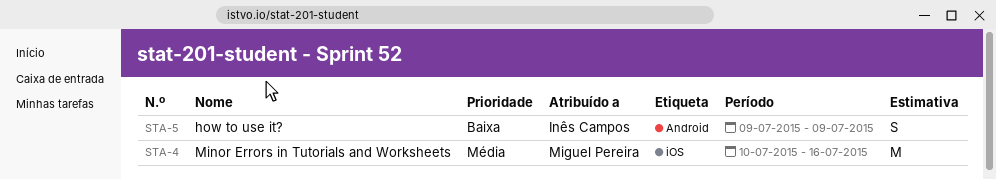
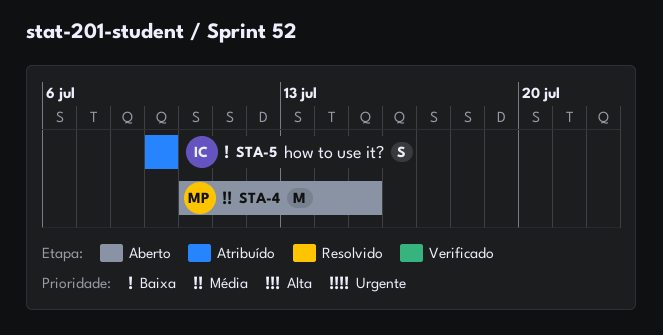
STA-4, due: Jul 16 -> Jul 15

